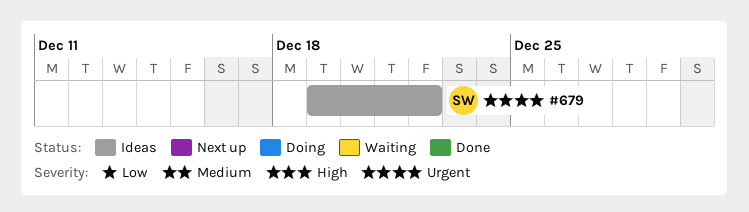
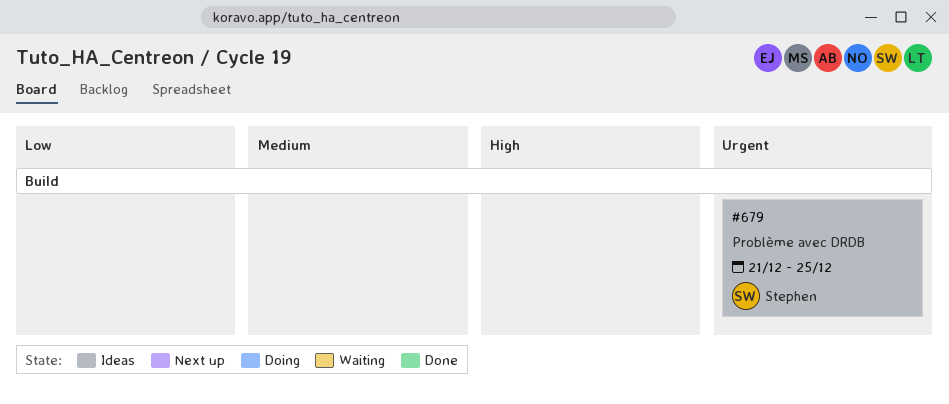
#679, start: Dec 19 -> Dec 21
#679, due: Dec 22 -> Dec 25

